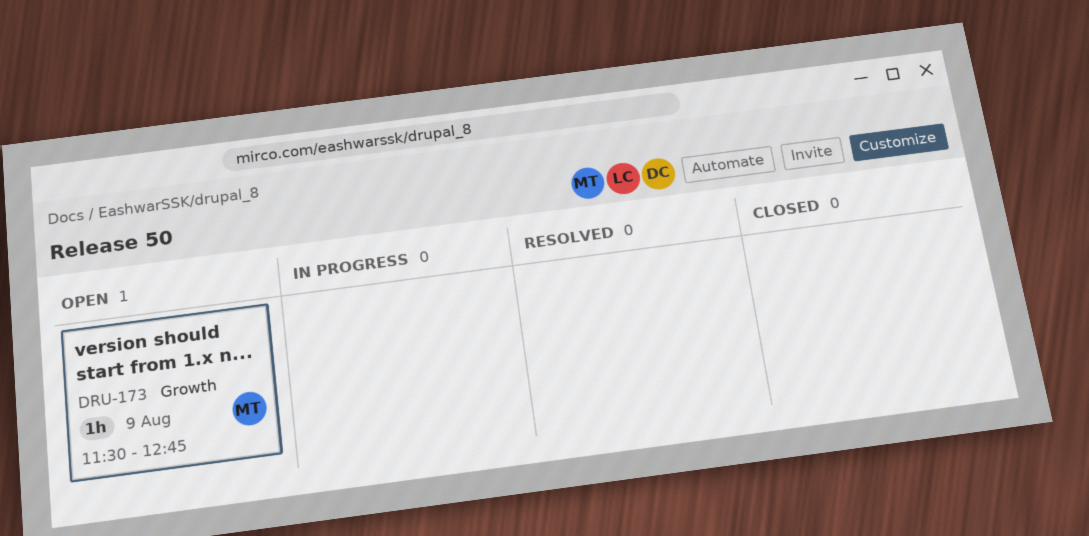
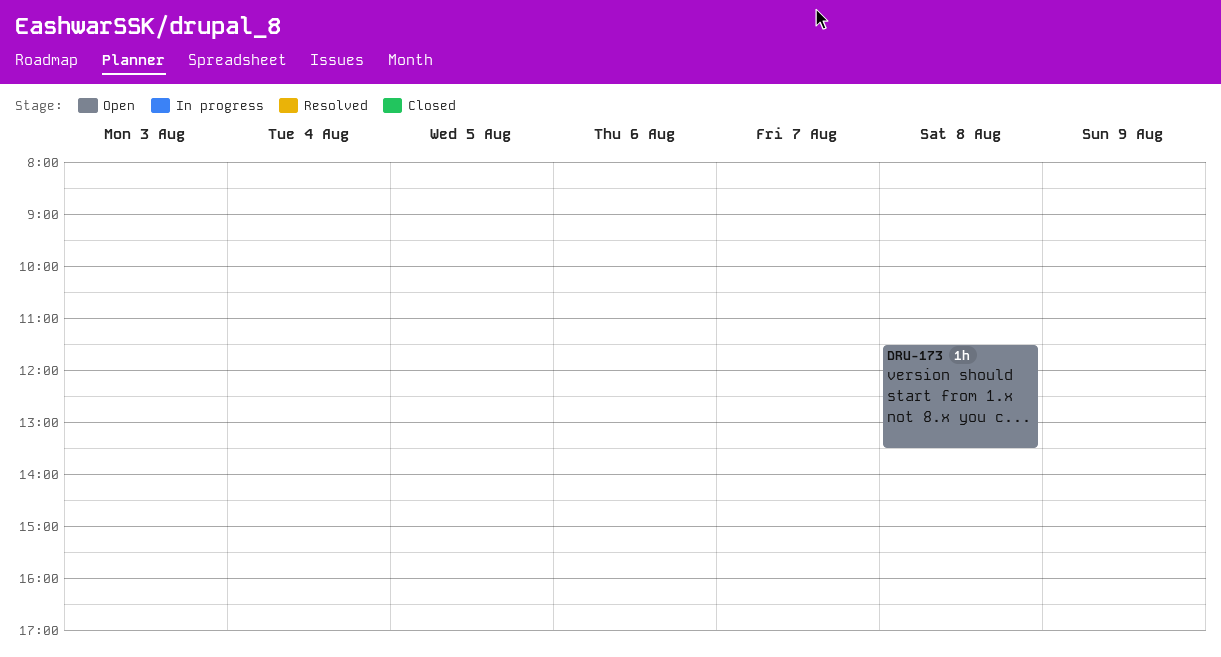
DRU-173, day: Aug 9 -> Aug 8
DRU-173, ends: 12:45 -> 13:30

